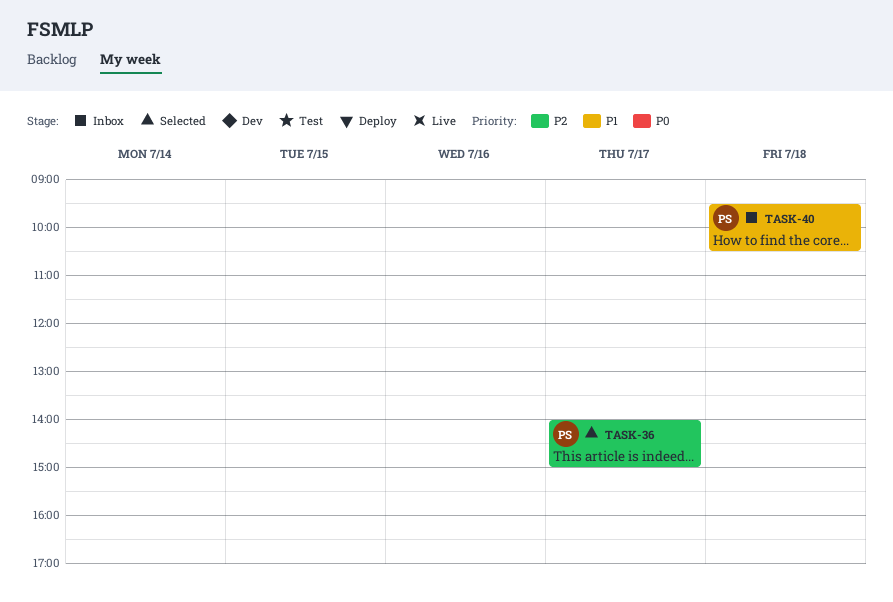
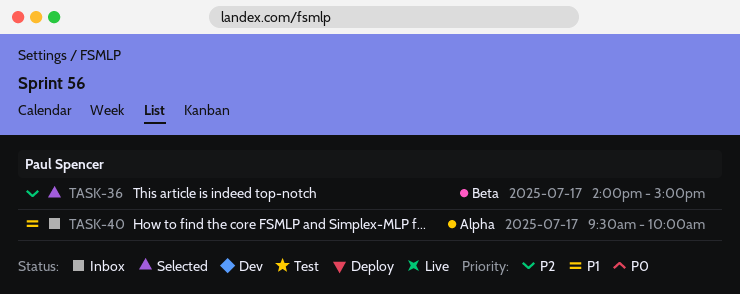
TASK-40, day: Jul 18 -> Jul 17
TASK-40, ends: 10:30 -> 10:00

